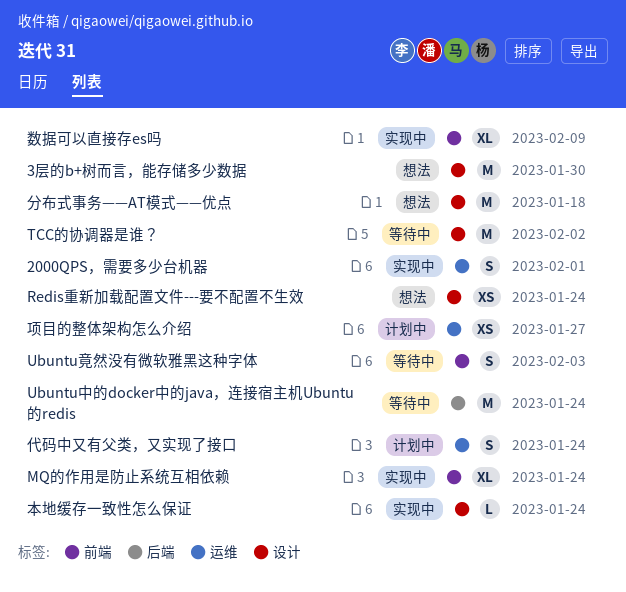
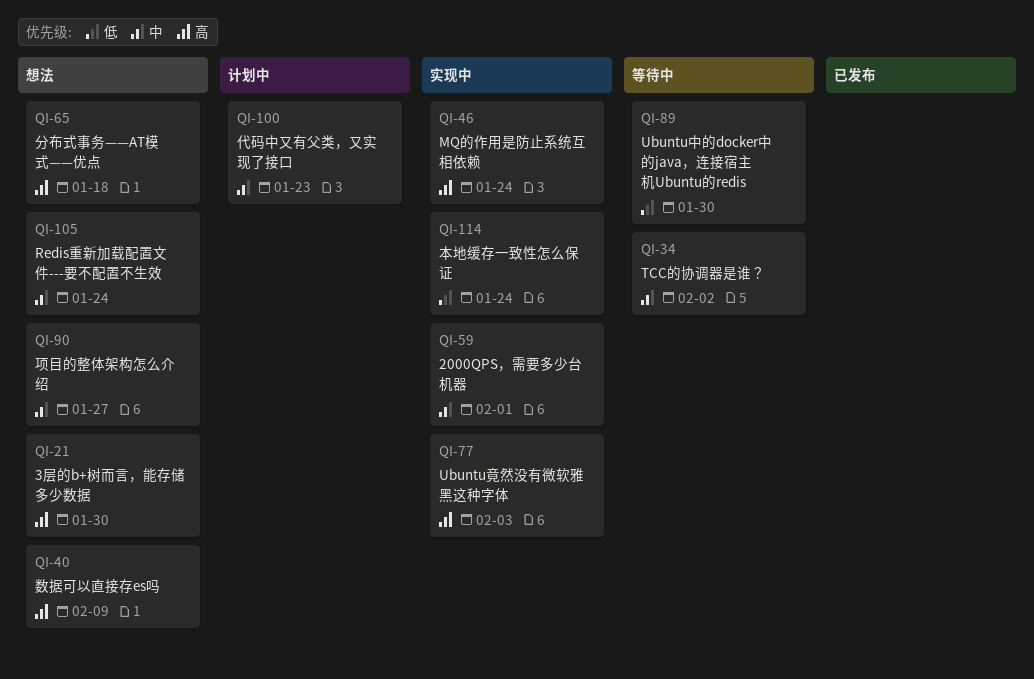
Ubuntu中的docker中的java，连接宿主机Ubuntu的redis, due: Jan 24 -> Jan 30
Ubuntu竟然没有微软雅黑这种字体, status: 等待中 -> 实现中
代码中又有父类，又实现了接口, due: Jan 24 -> Jan 23
数据可以直接存es吗, status: 实现中 -> 想法
项目的整体架构怎么介绍, status: 计划中 -> 想法

